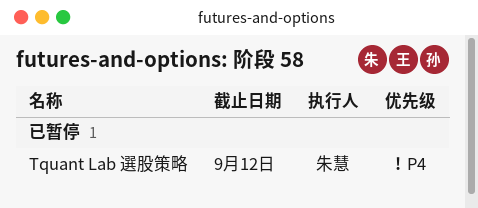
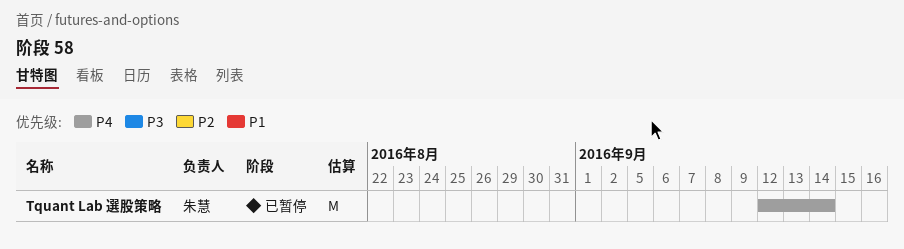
Tquant Lab 選股策略, due: Sep 12 -> Sep 14

